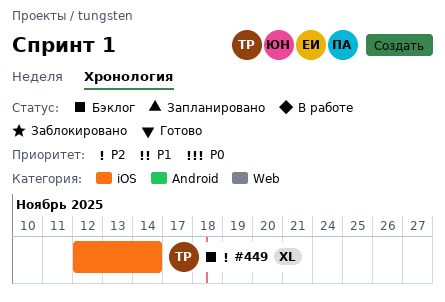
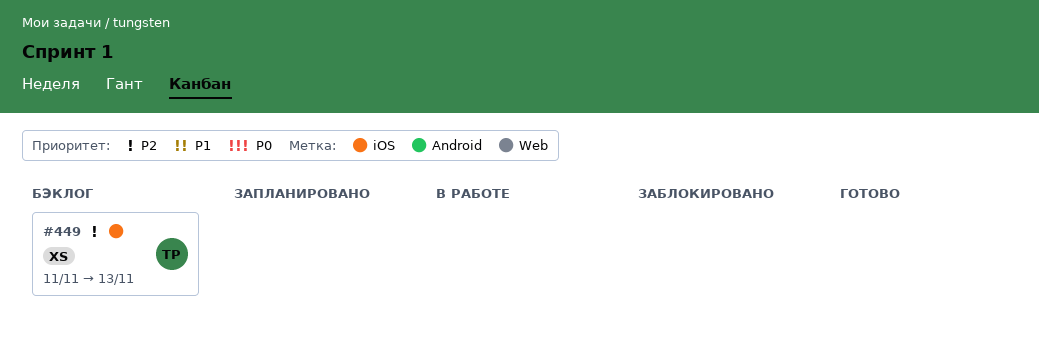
#449, estimate: XL -> XS
#449, start: Nov 12 -> Nov 11
#449, due: Nov 14 -> Nov 13

